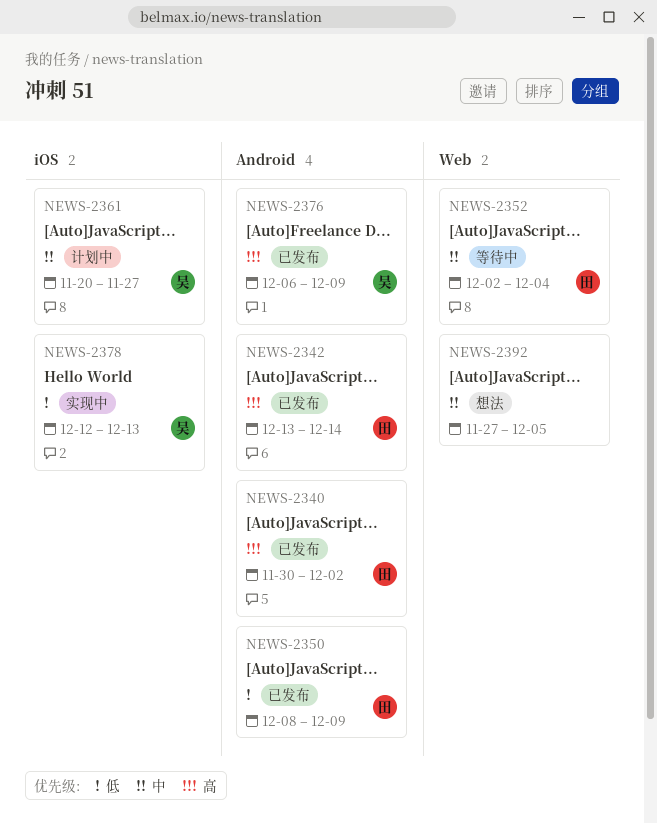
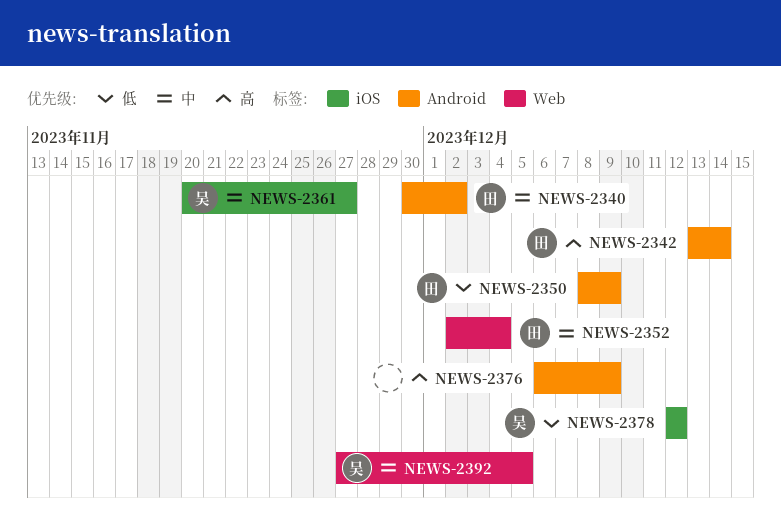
NEWS-2340, priority: 高 -> 中
NEWS-2376, owner: 吴 -> none
NEWS-2378, due: Dec 13 -> Dec 12
NEWS-2392, owner: none -> 吴

